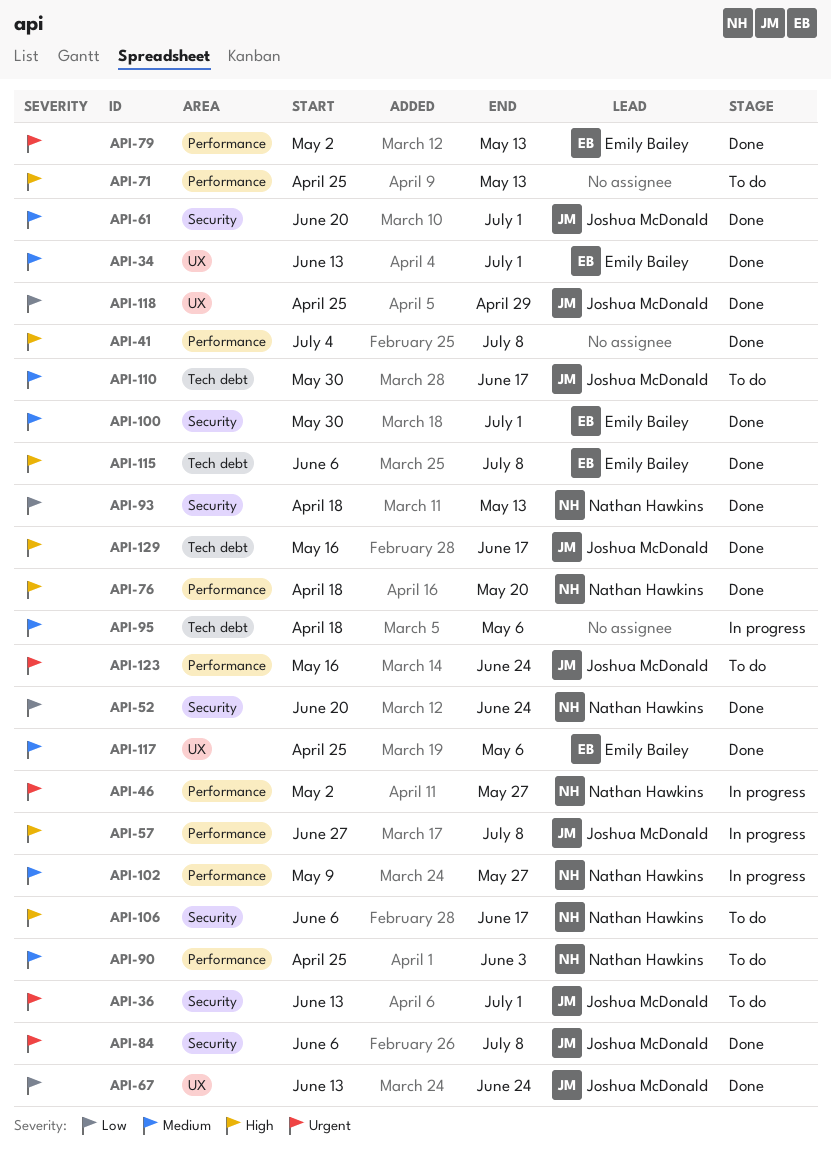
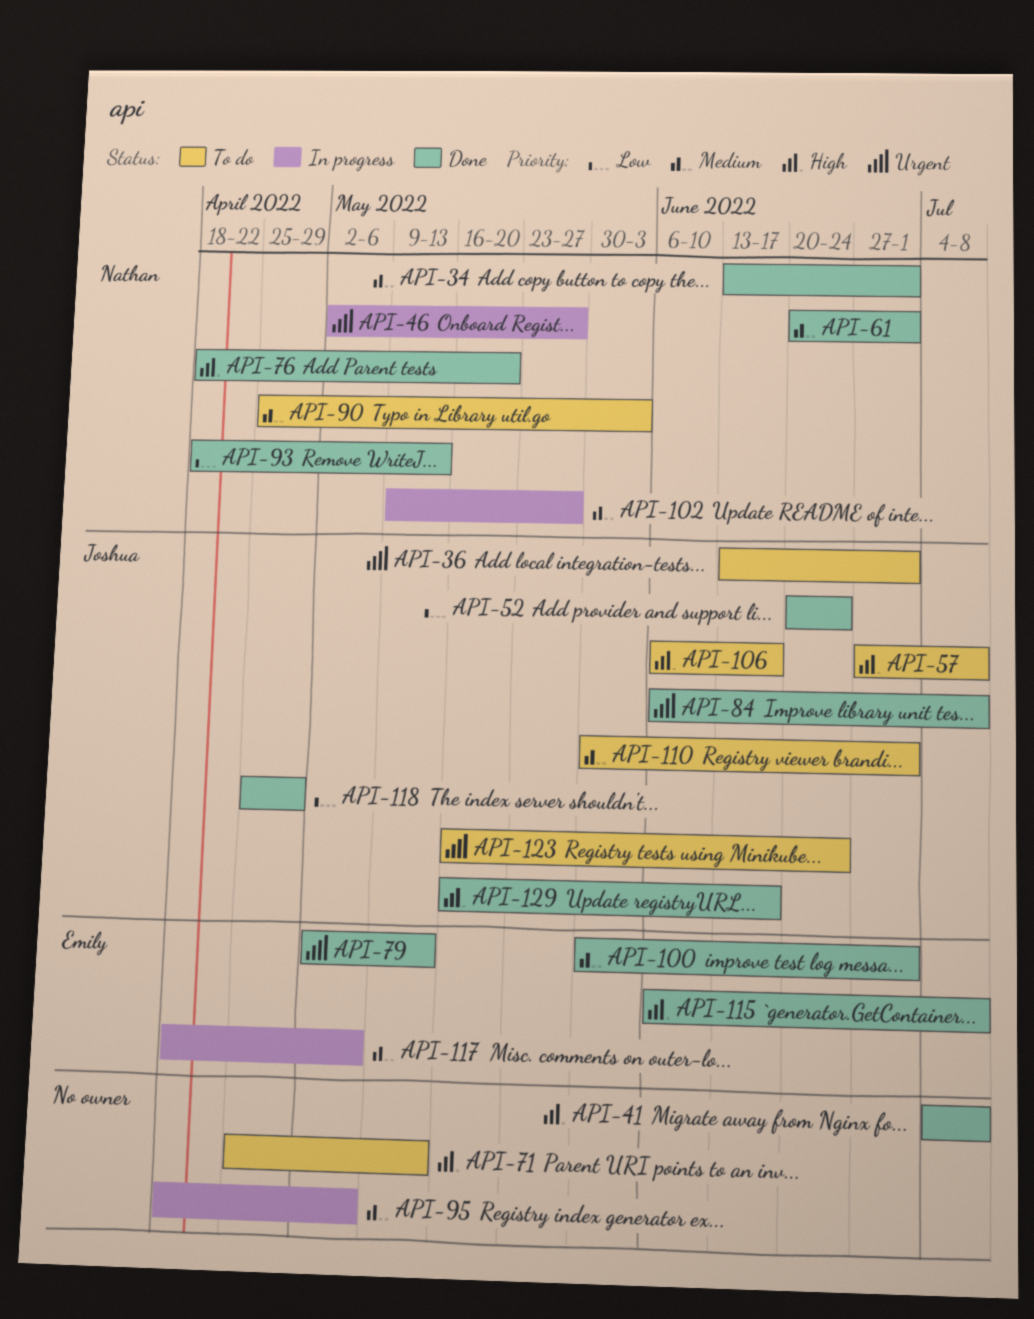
API-34, owner: Emily Bailey -> Nathan Hawkins
API-52, owner: Nathan Hawkins -> Joshua McDonald
API-57, status: In progress -> To do
API-61, owner: Joshua McDonald -> Nathan Hawkins
API-67: present -> none
API-106, owner: Nathan Hawkins -> Joshua McDonald
API-110, due: Jun 17 -> Jul 1
API-117, status: Done -> In progress
API-117, start: Apr 25 -> Apr 18

